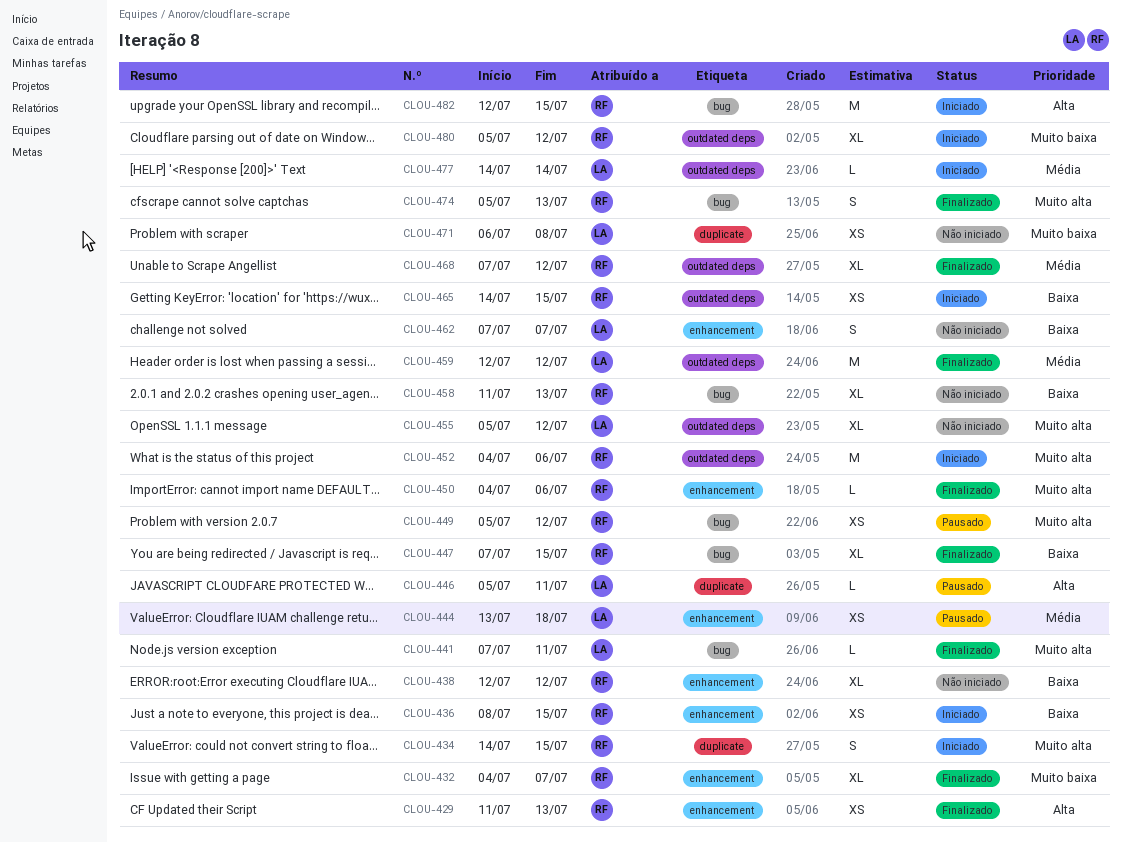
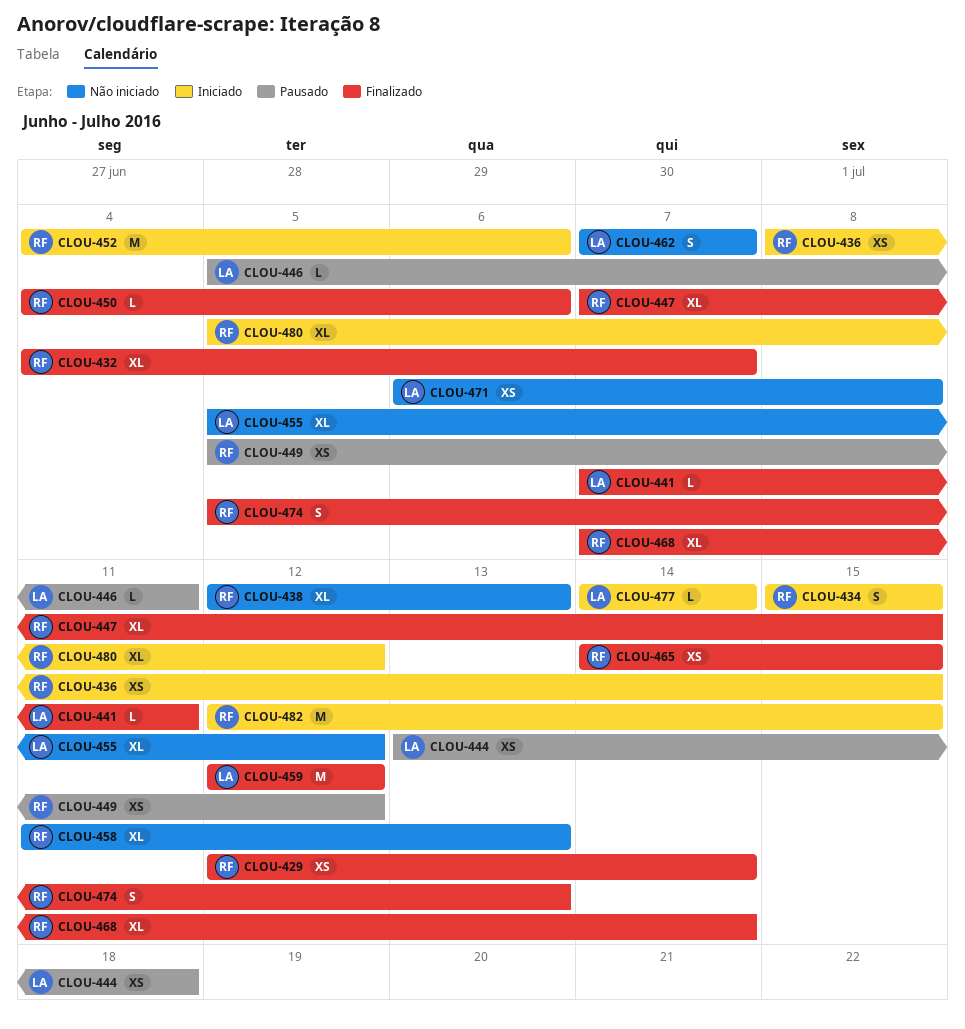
CLOU-429, start: Jul 11 -> Jul 12
CLOU-429, due: Jul 13 -> Jul 14
CLOU-434, start: Jul 14 -> Jul 15
CLOU-438, due: Jul 12 -> Jul 13
CLOU-465, status: Iniciado -> Finalizado
CLOU-468, due: Jul 12 -> Jul 14

